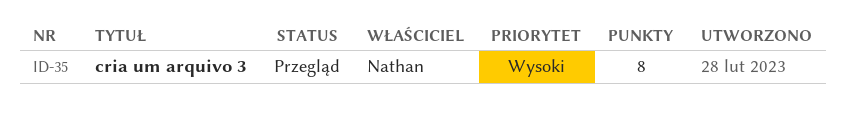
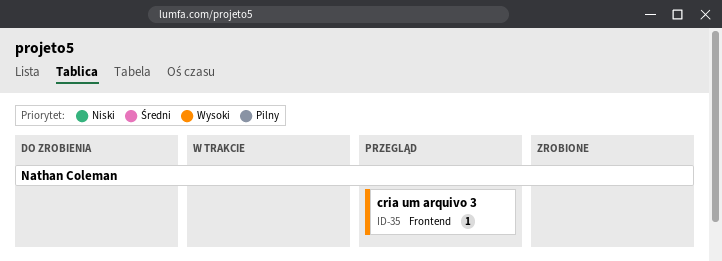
ID-35, estimate: 8 -> 1

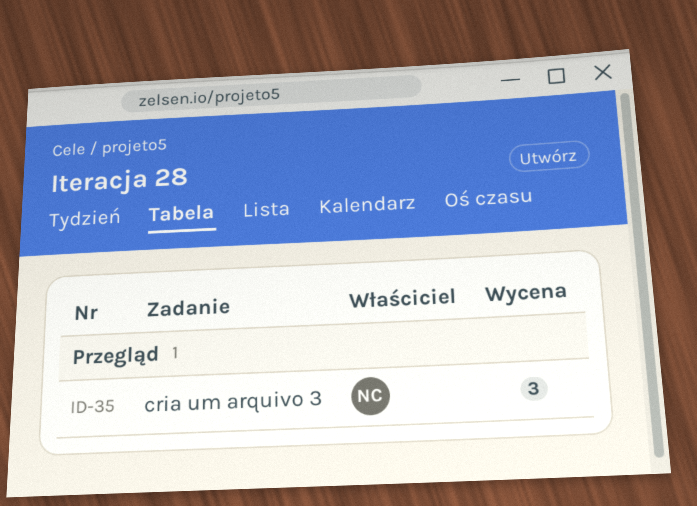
ID-35, estimate: 1 -> 3

